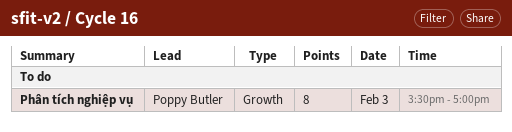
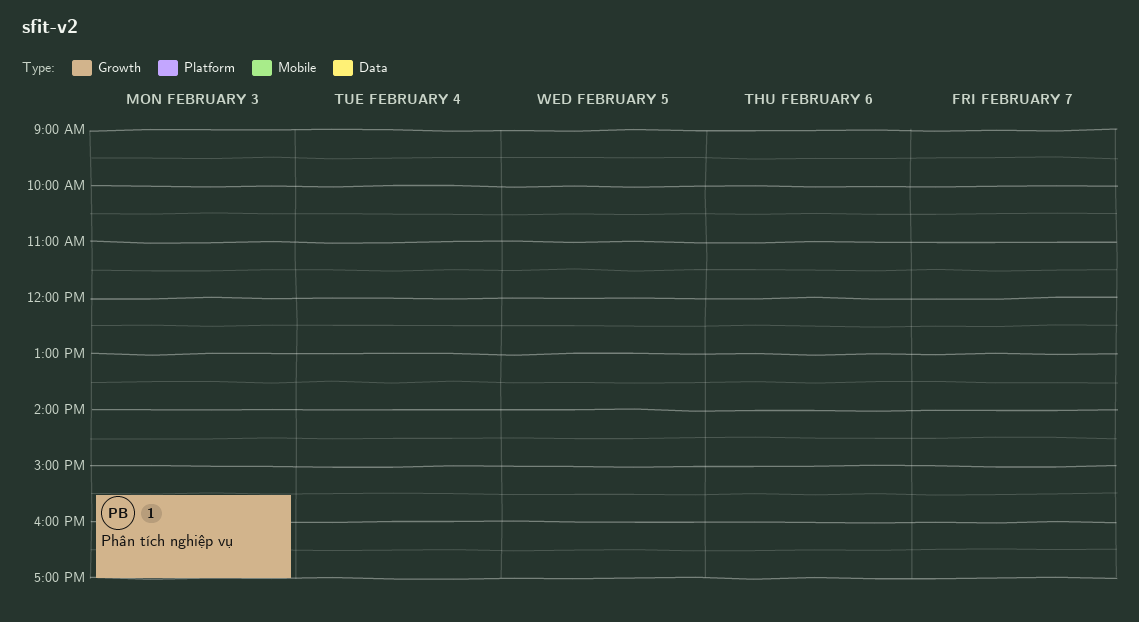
Phân tích nghiệp vụ, estimate: 8 -> 1

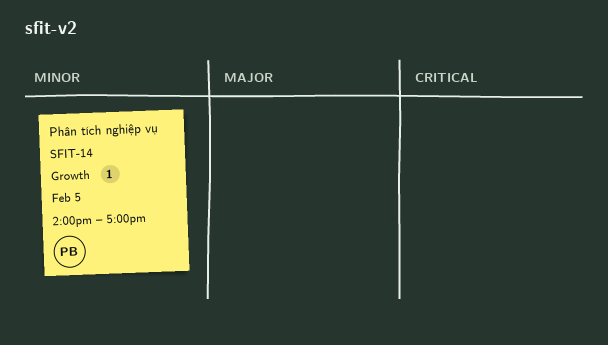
Phân tích nghiệp vụ, day: Feb 3 -> Feb 5
Phân tích nghiệp vụ, begins: 15:30 -> 14:00

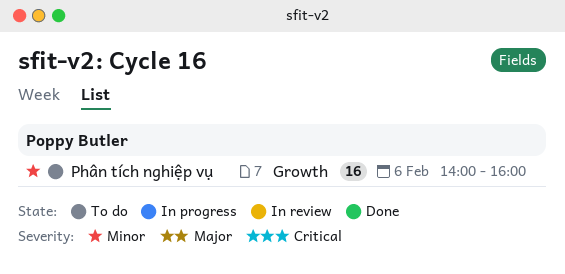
Phân tích nghiệp vụ, estimate: 1 -> 16
Phân tích nghiệp vụ, day: Feb 5 -> Feb 6
Phân tích nghiệp vụ, ends: 17:00 -> 16:00

